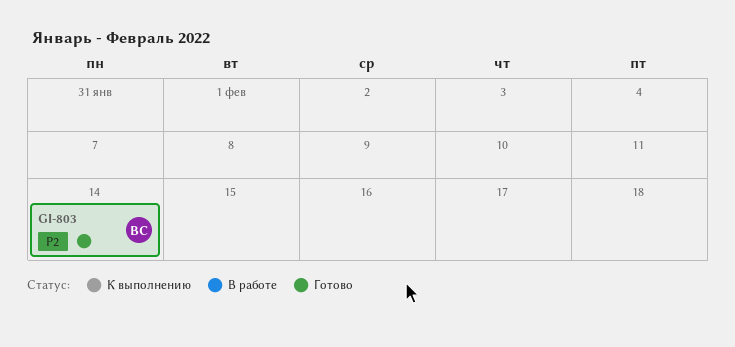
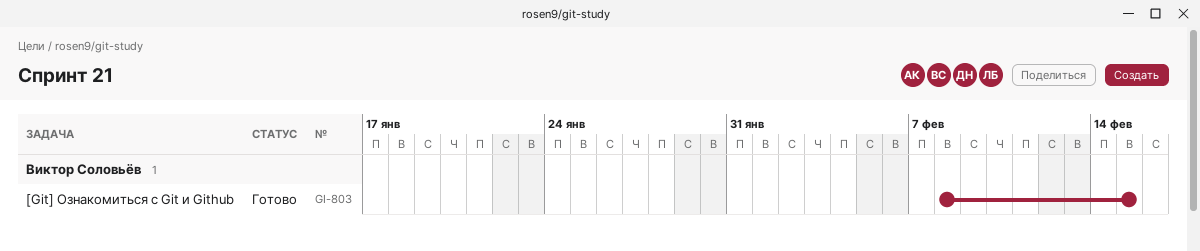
GI-803, due: Feb 14 -> Feb 15

